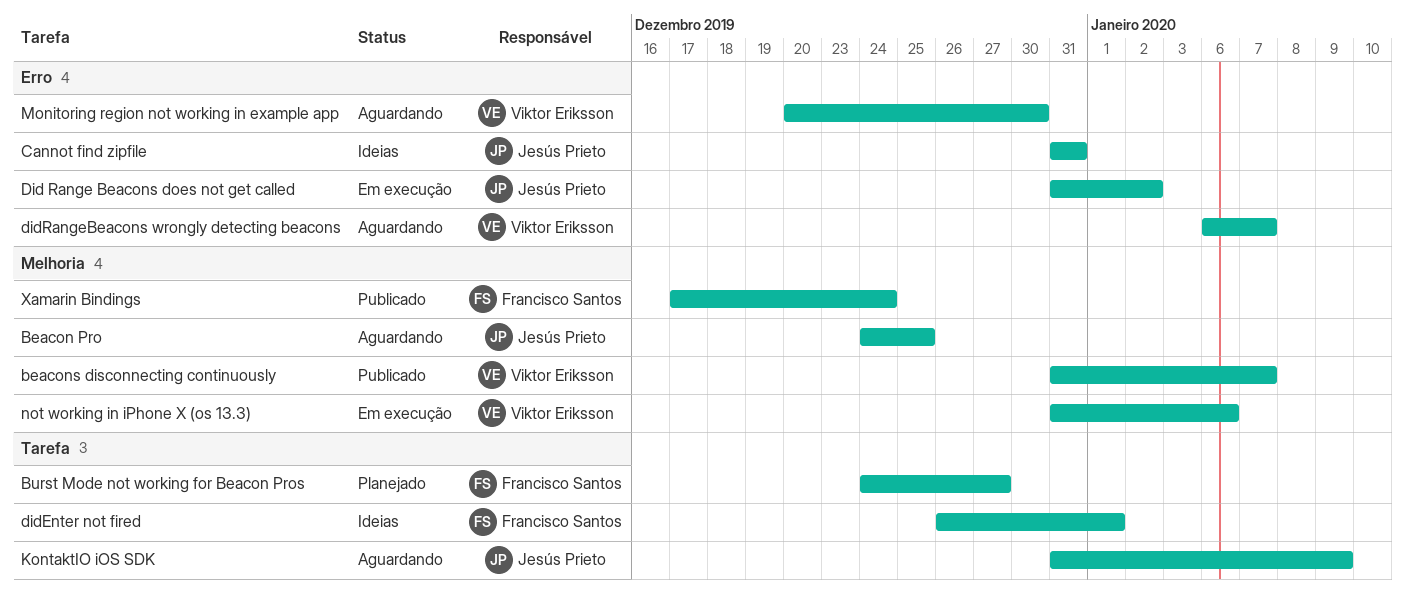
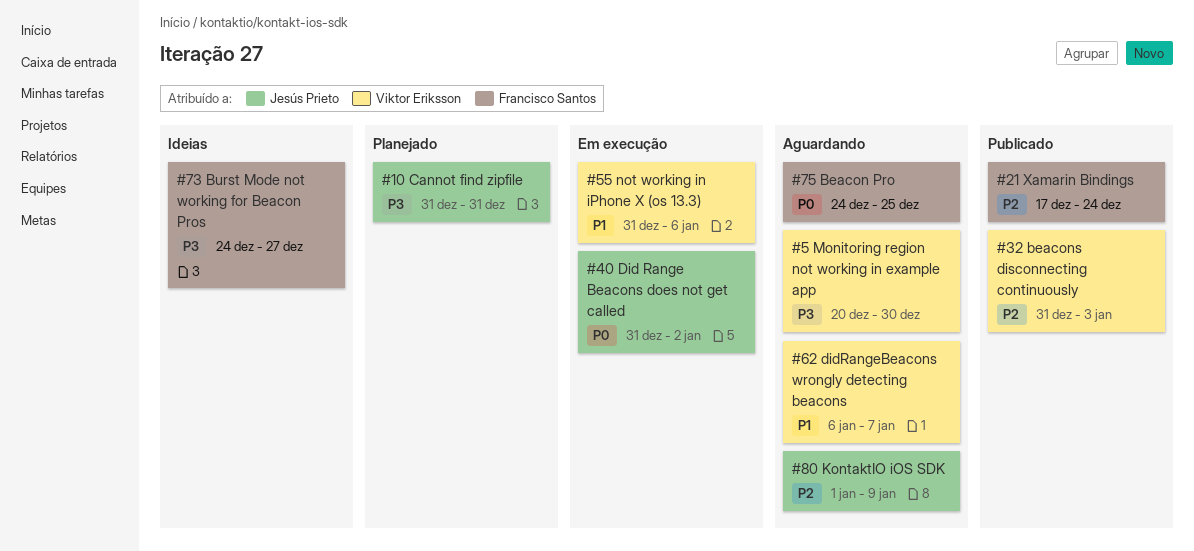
Beacon Pro, owner: Jesús Prieto -> Francisco Santos
beacons disconnecting continuously, due: Jan 7 -> Jan 3
Burst Mode not working for Beacon Pros, status: Planejado -> Ideias
Cannot find zipfile, status: Ideias -> Planejado
didEnter not fired: present -> none
KontaktIO iOS SDK, start: Dec 31 -> Jan 1

